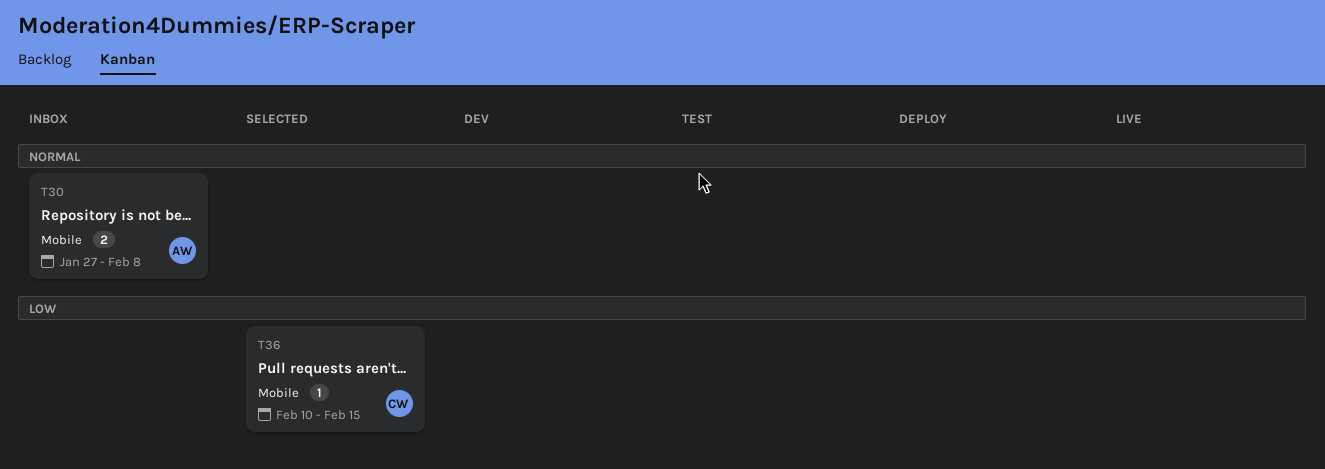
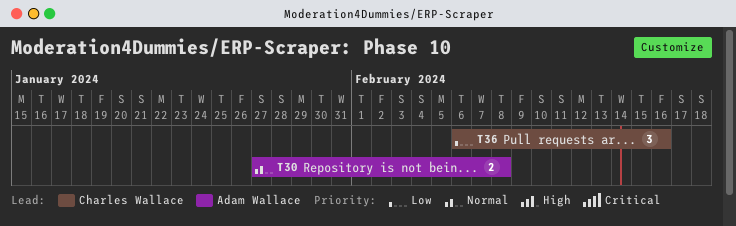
T36, estimate: 1 -> 3
T36, start: Feb 10 -> Feb 6
T36, due: Feb 15 -> Feb 16

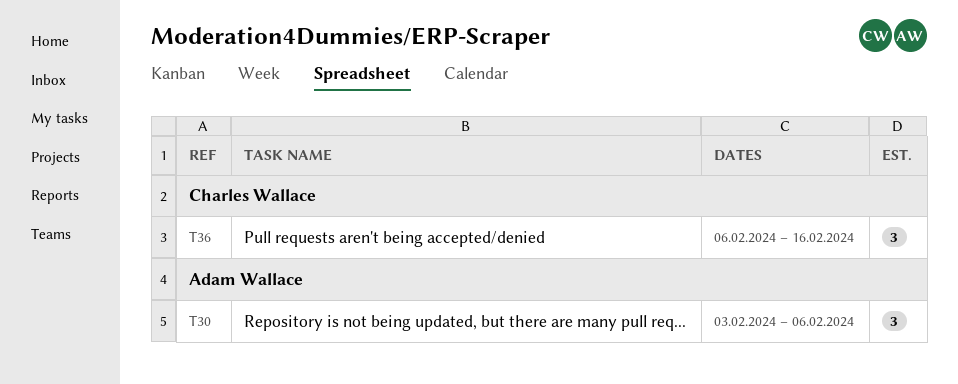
T30, estimate: 2 -> 3
T30, start: Jan 27 -> Feb 3
T30, due: Feb 8 -> Feb 6

